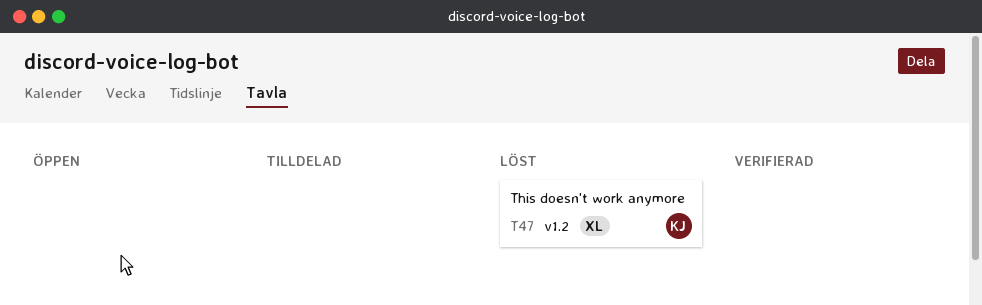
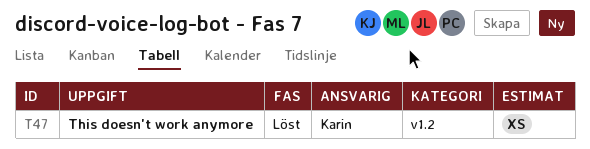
T47, estimate: XL -> XS

